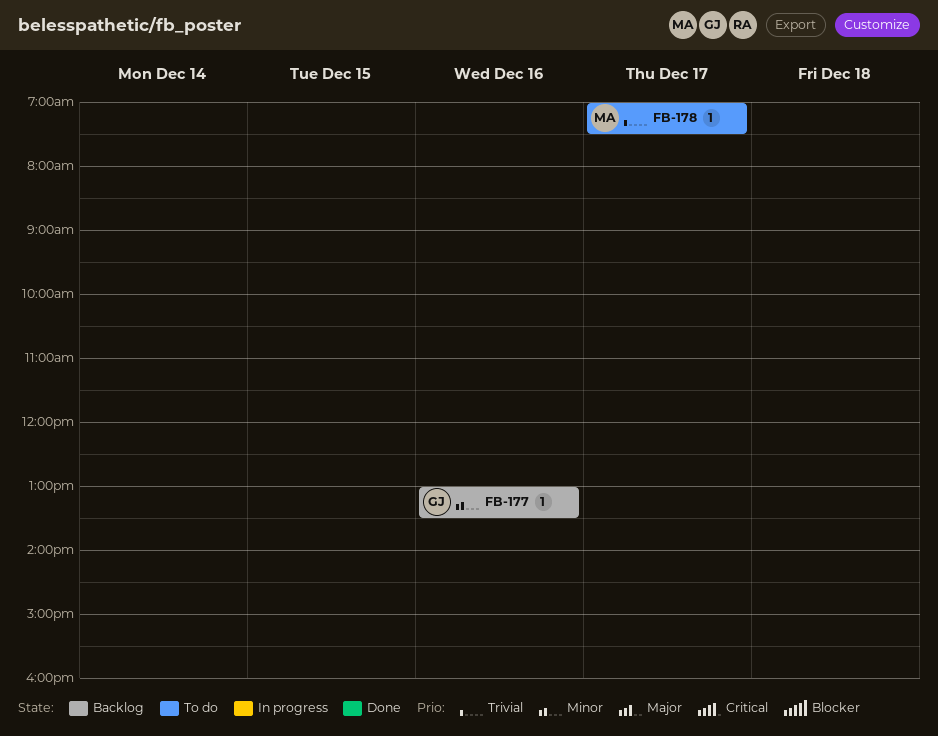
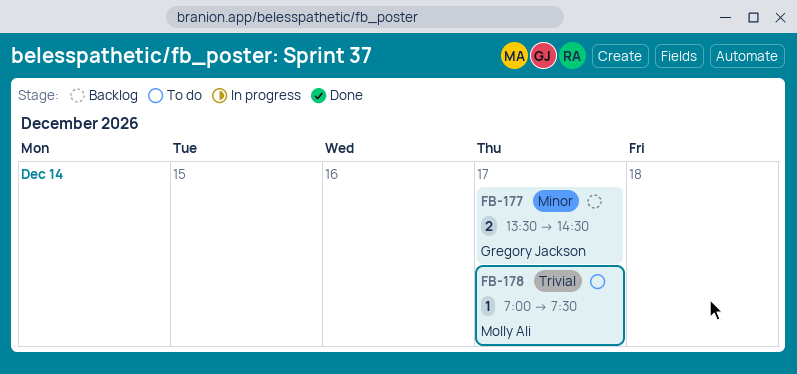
FB-177, estimate: 1 -> 2
FB-177, day: Dec 16 -> Dec 17
FB-177, begins: 13:00 -> 13:30
FB-177, ends: 13:30 -> 14:30

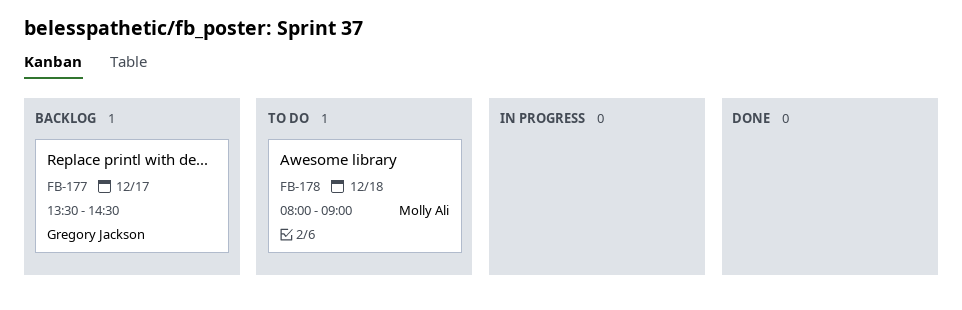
FB-178, day: Dec 17 -> Dec 18
FB-178, begins: 07:00 -> 08:00
FB-178, ends: 07:30 -> 09:00

